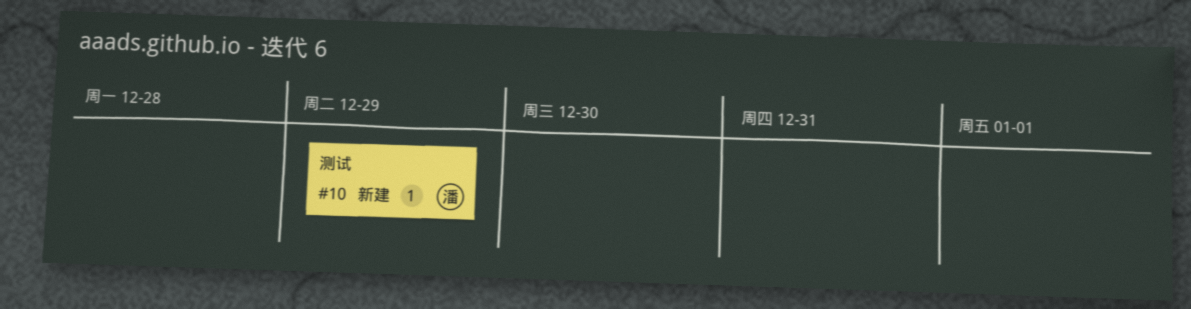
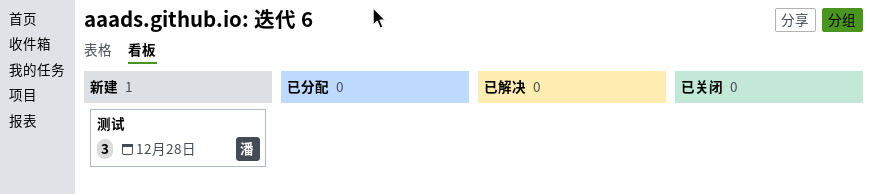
测试, estimate: 1 -> 3
测试, due: Dec 29 -> Dec 28

